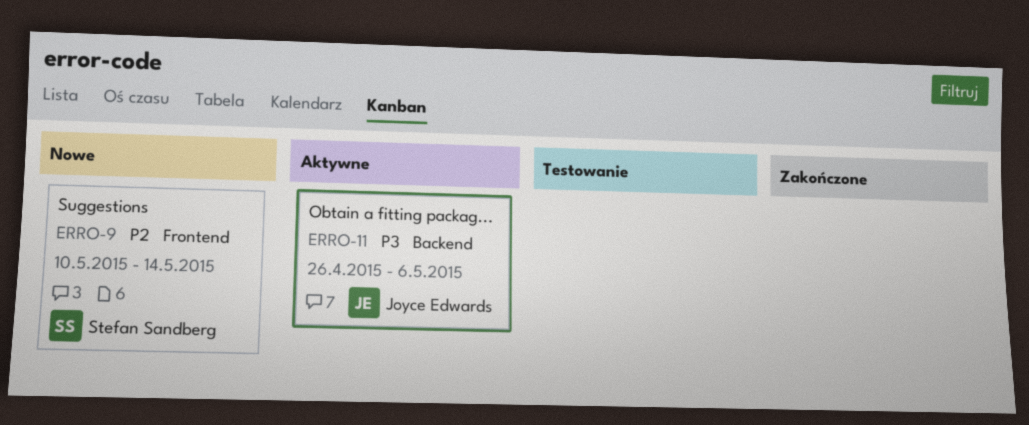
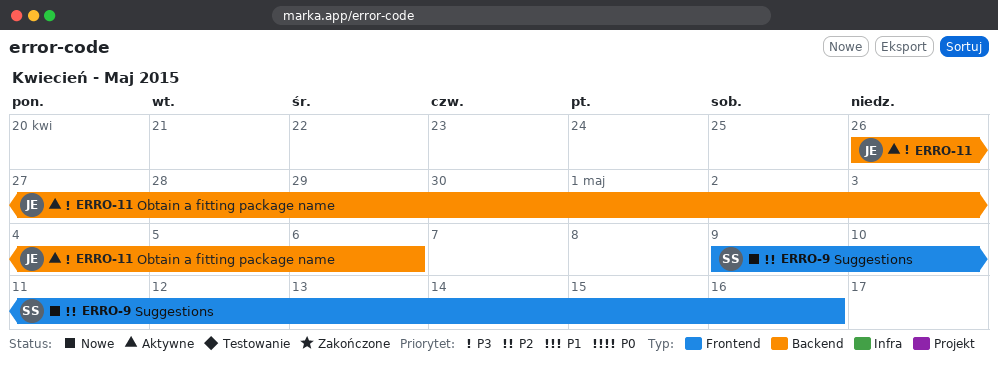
ERRO-9, start: May 10 -> May 9
ERRO-9, due: May 14 -> May 16

